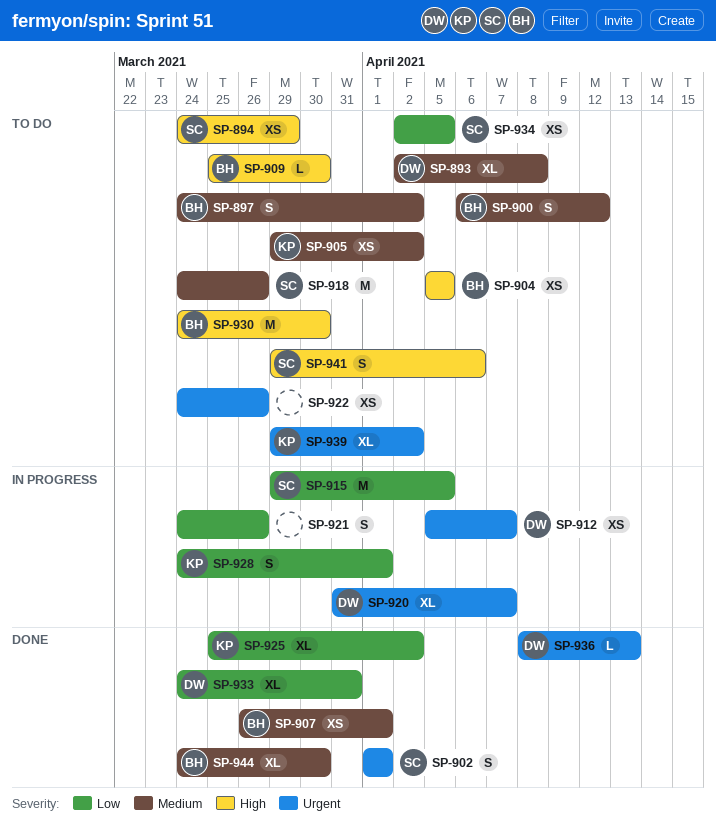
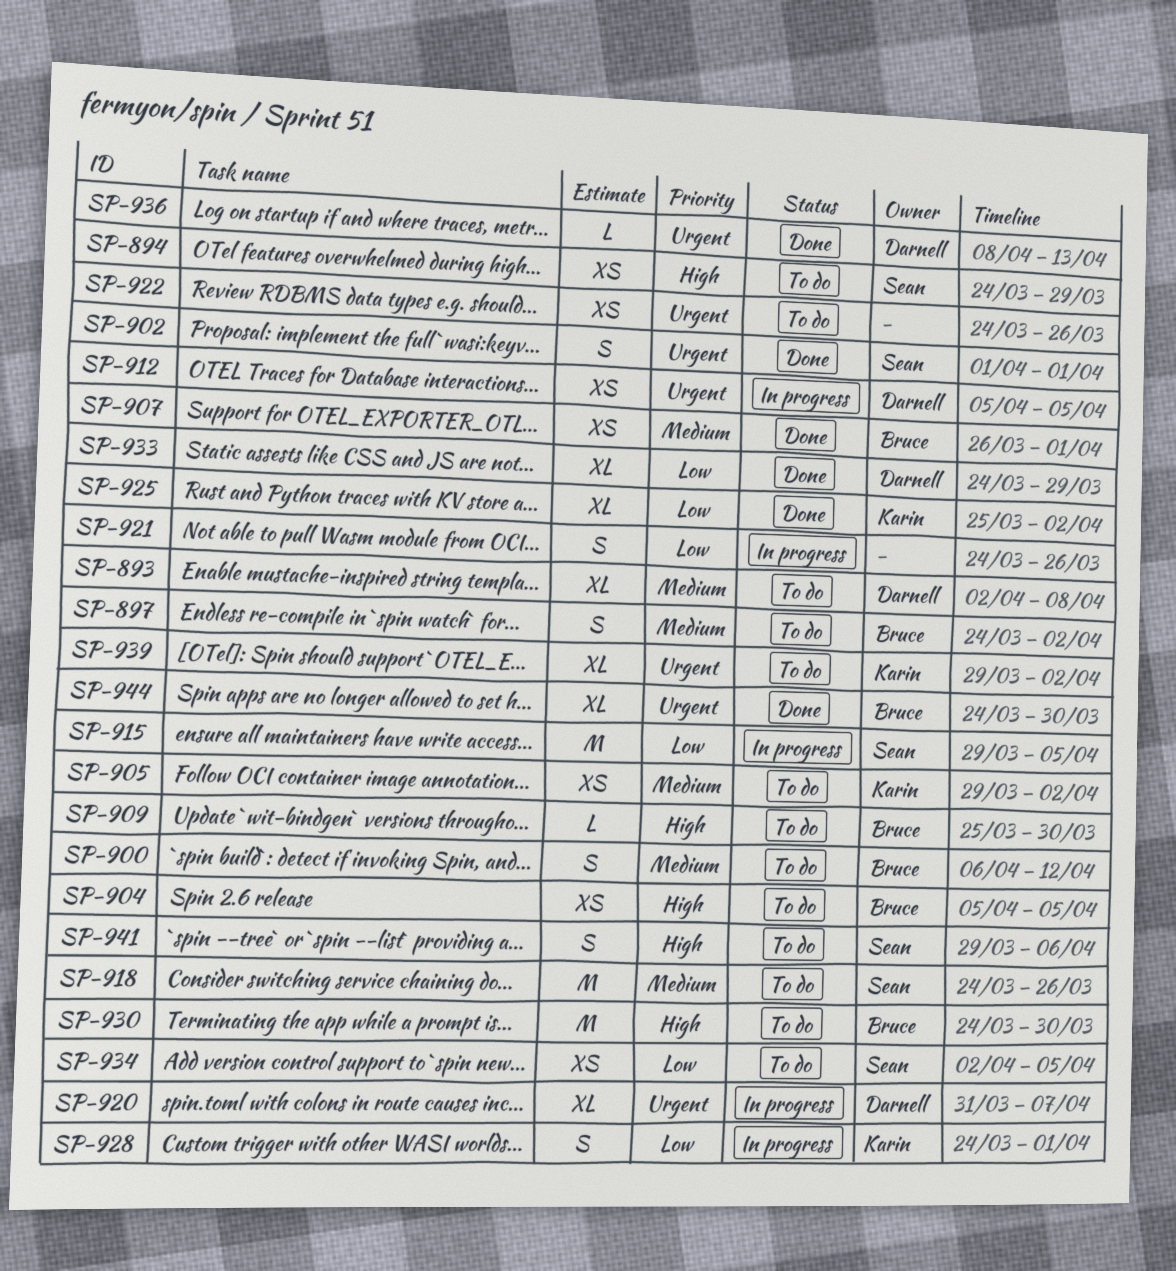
SP-912, due: Apr 7 -> Apr 5
SP-933, due: Mar 31 -> Mar 29
SP-944, priority: Medium -> Urgent

